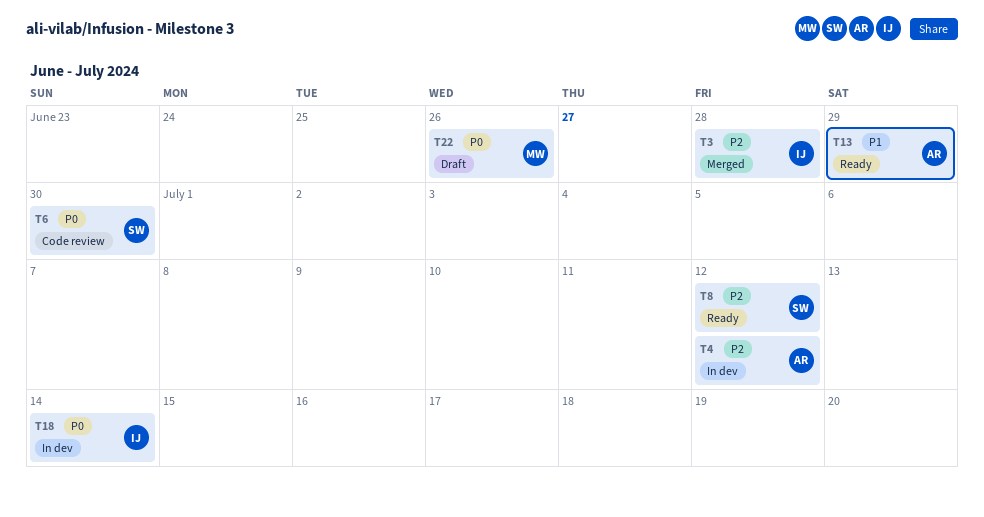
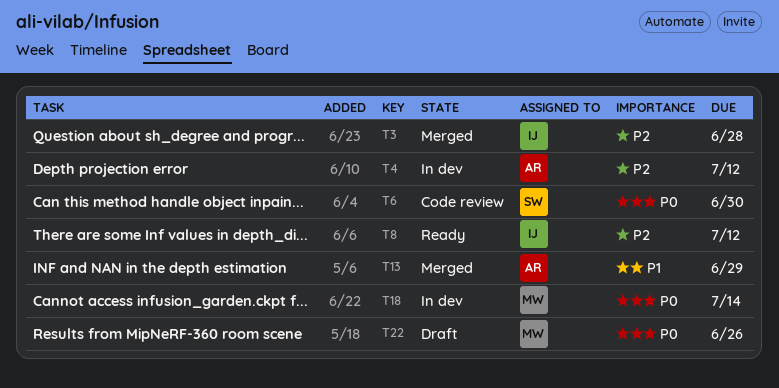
T8, owner: SW -> IJ
T13, status: Ready -> Merged
T18, owner: IJ -> MW

